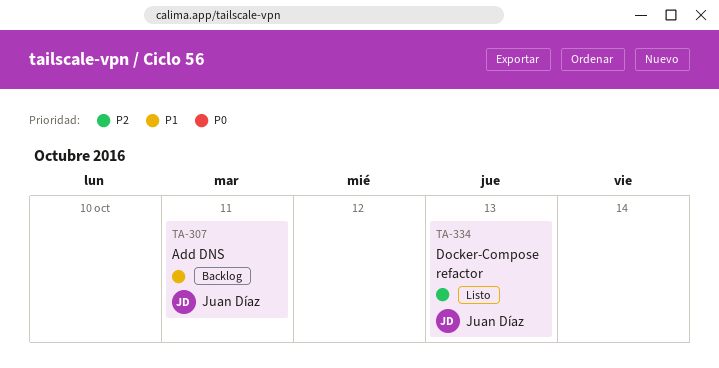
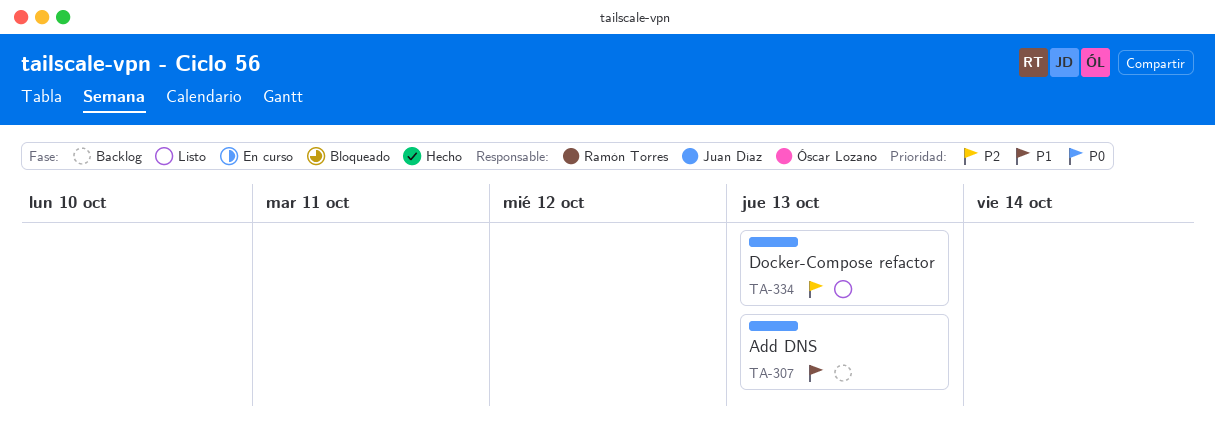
TA-307, due: Oct 11 -> Oct 13

